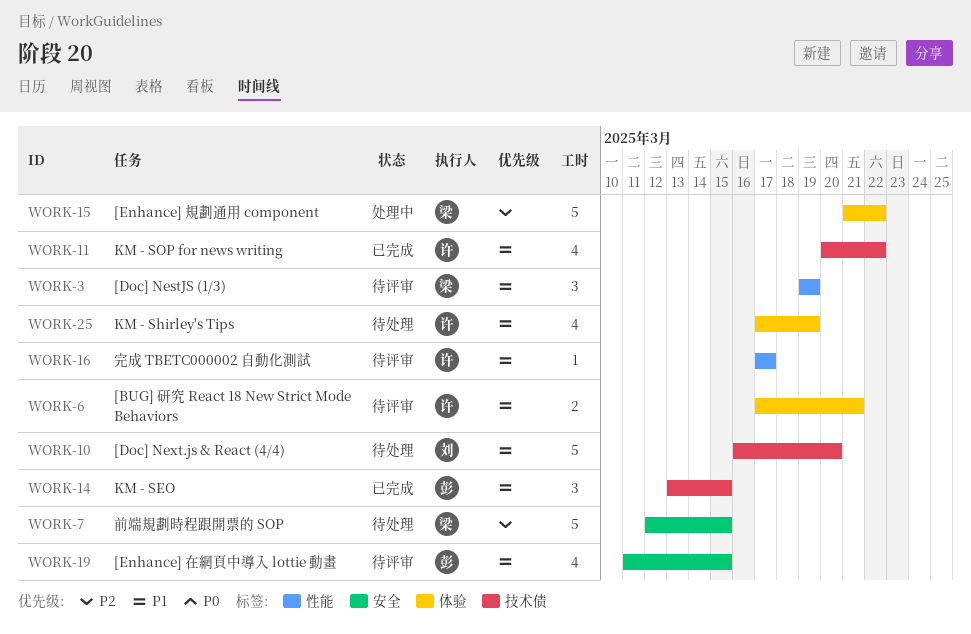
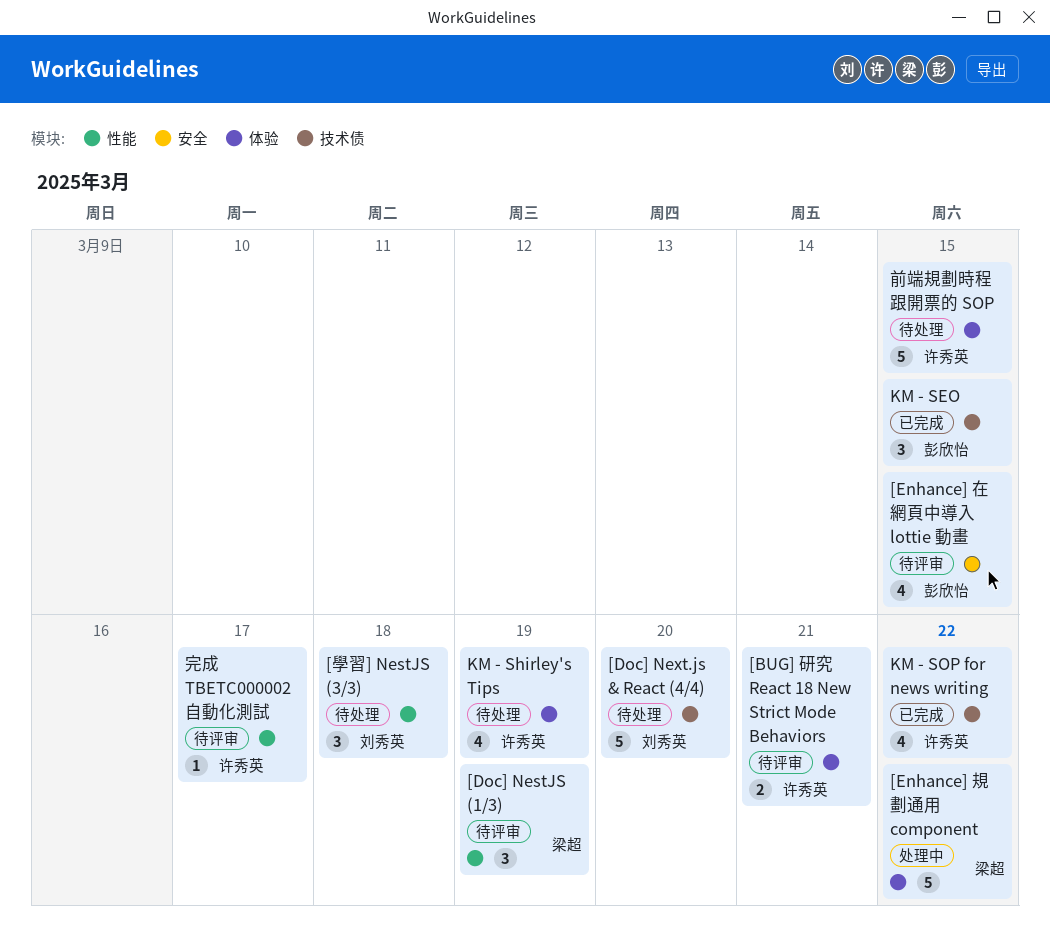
[學習] NestJS (3/3): none -> present
前端規劃時程跟開票的 SOP, owner: 梁超 -> 许秀英
前端規劃時程跟開票的 SOP, label: 安全 -> 体验

